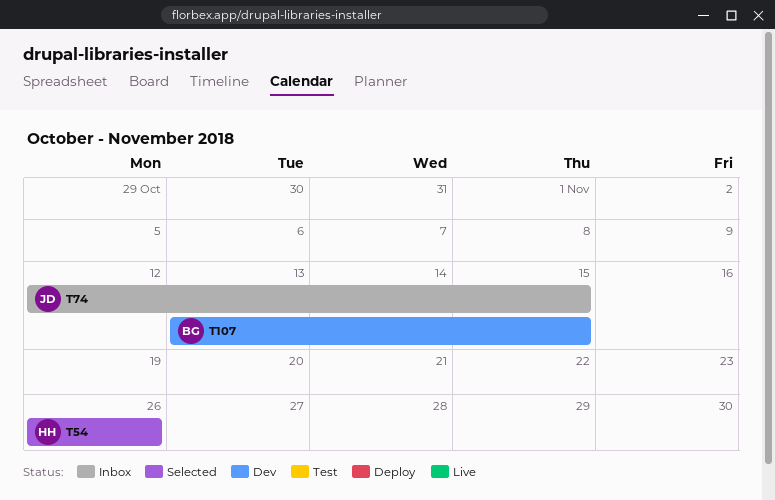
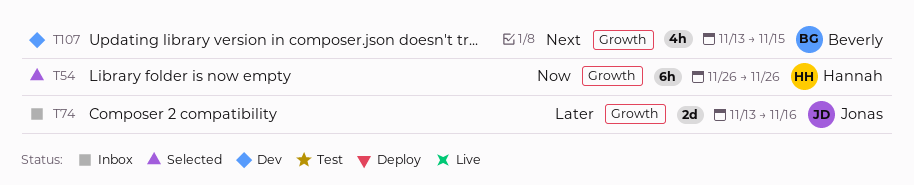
T74, start: Nov 12 -> Nov 13
T74, due: Nov 15 -> Nov 16

